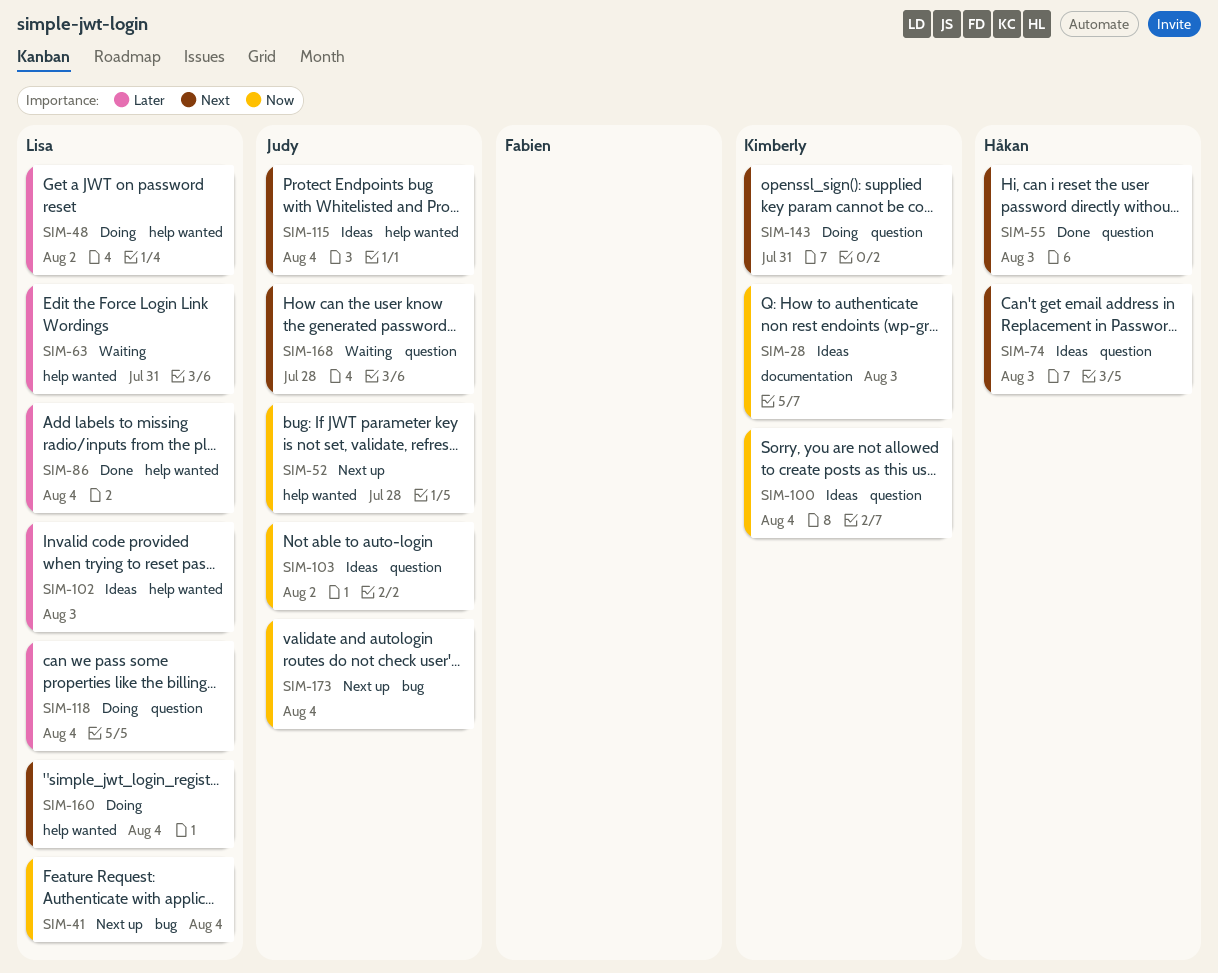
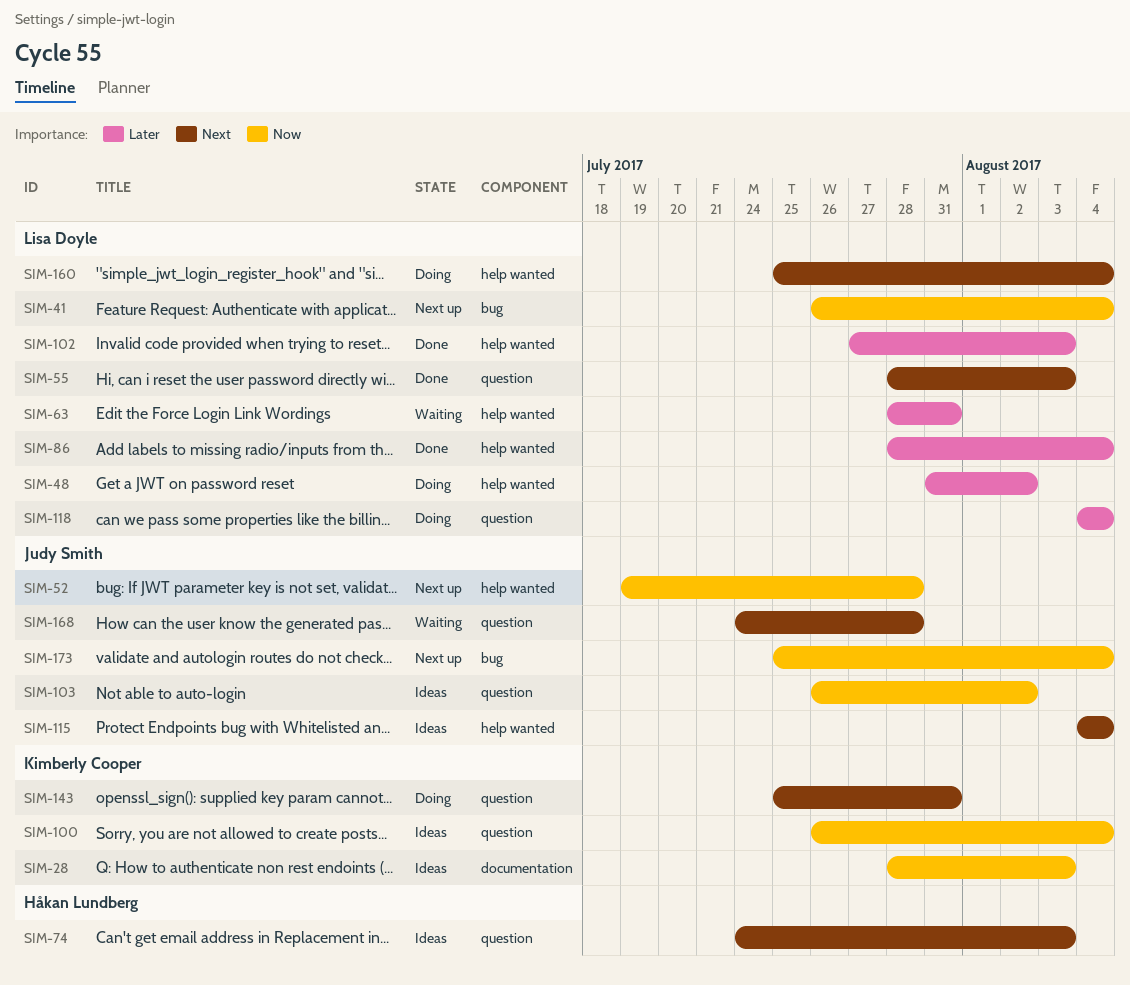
SIM-55, owner: Håkan Lundberg -> Lisa Doyle
SIM-102, status: Ideas -> Done

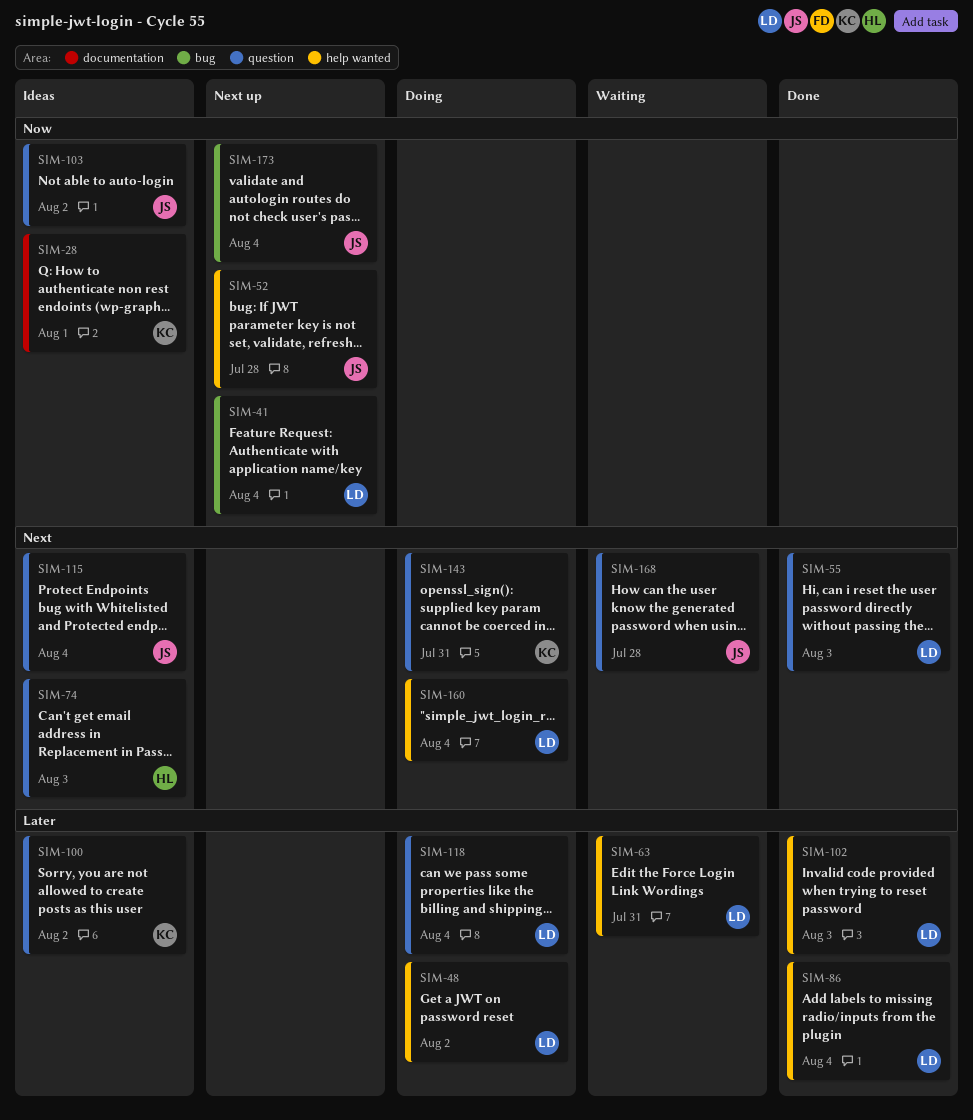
SIM-28, due: Aug 3 -> Aug 1
SIM-100, priority: Now -> Later
SIM-100, due: Aug 4 -> Aug 2
SIM-115, label: help wanted -> question

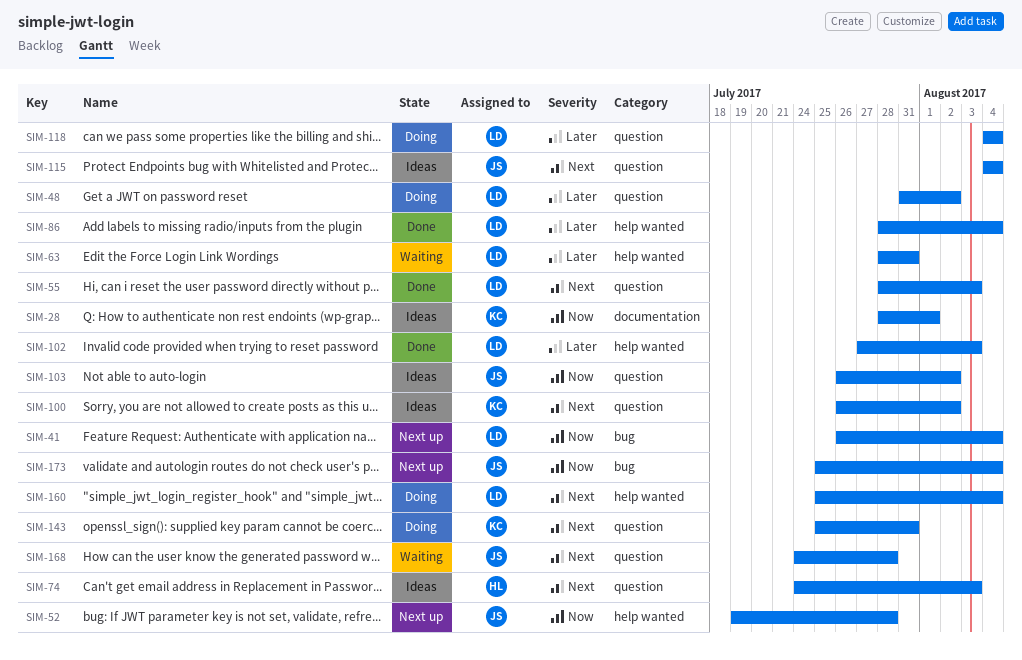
SIM-48, label: help wanted -> question
SIM-100, priority: Later -> Next

